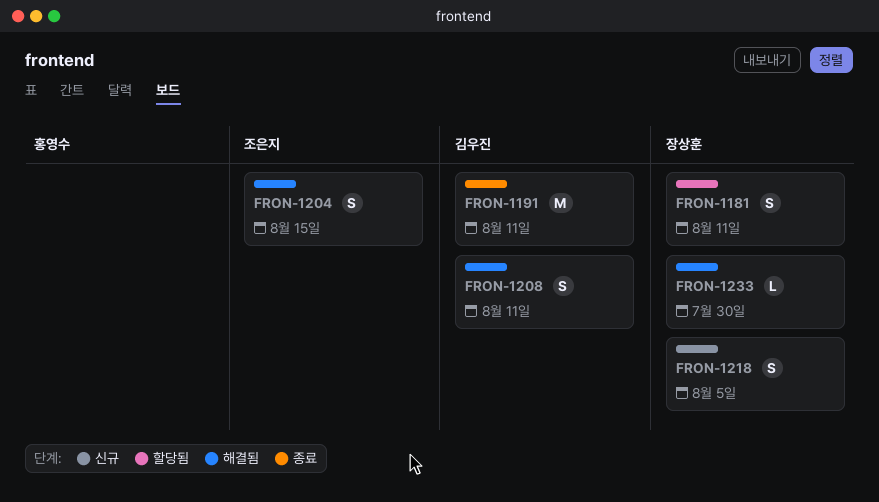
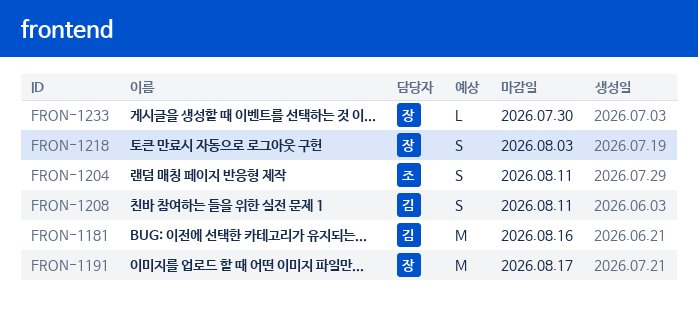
FRON-1181, owner: 장상훈 -> 김우진
FRON-1181, estimate: S -> M
FRON-1181, due: Aug 11 -> Aug 16
FRON-1191, owner: 김우진 -> 장상훈
FRON-1191, due: Aug 11 -> Aug 17
FRON-1204, due: Aug 15 -> Aug 11
FRON-1218, due: Aug 5 -> Aug 3

